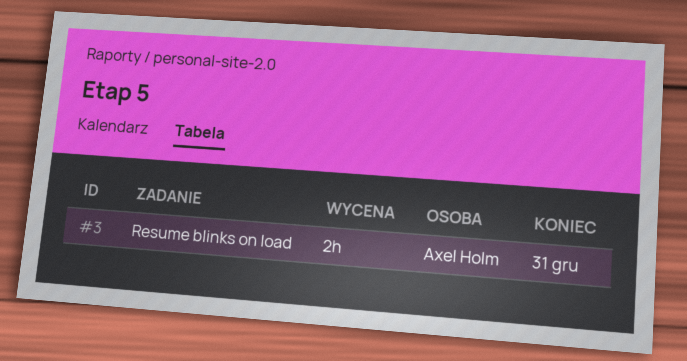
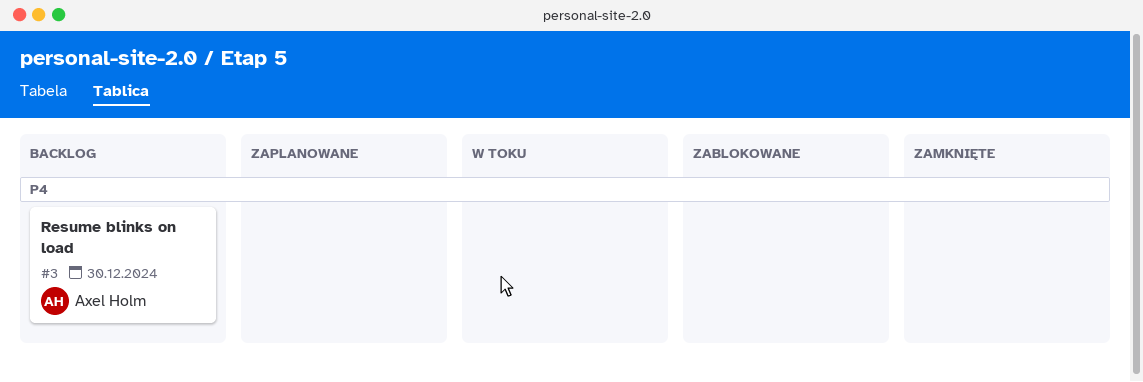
#3, due: Dec 31 -> Dec 30

